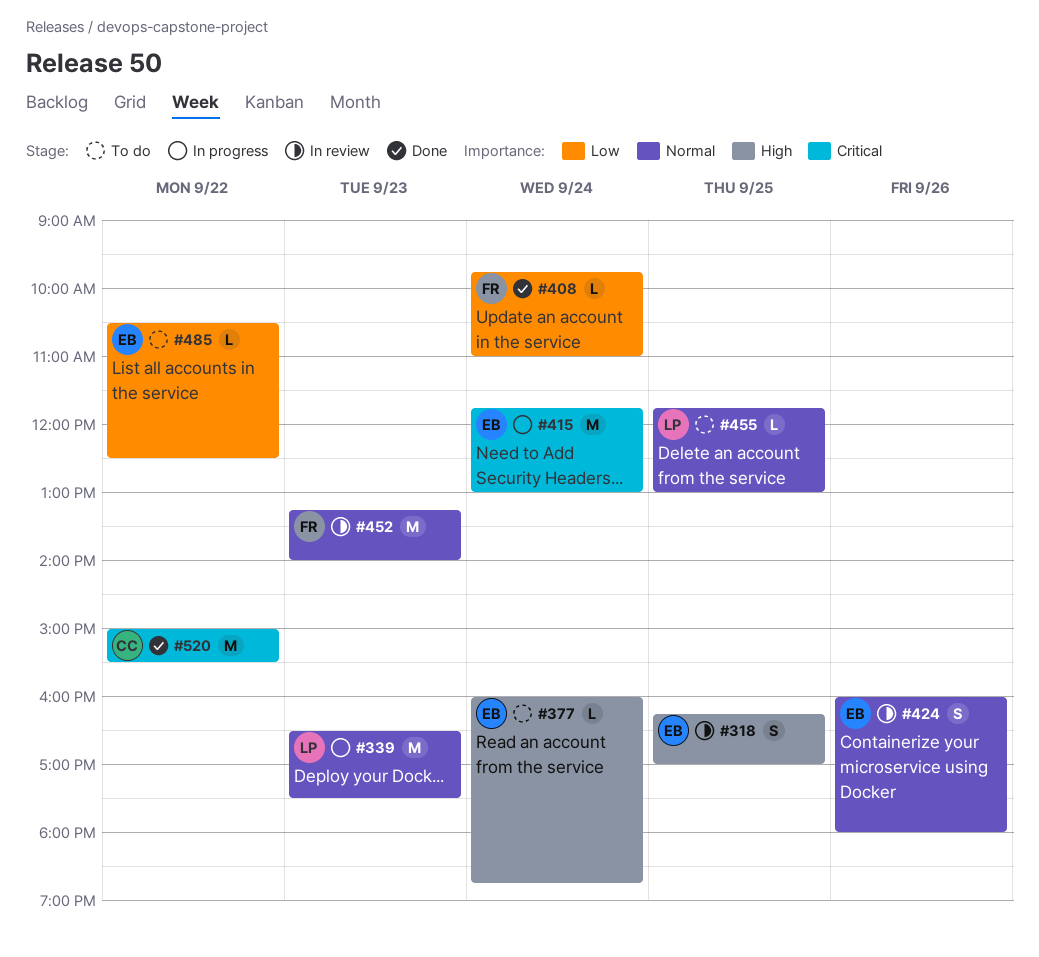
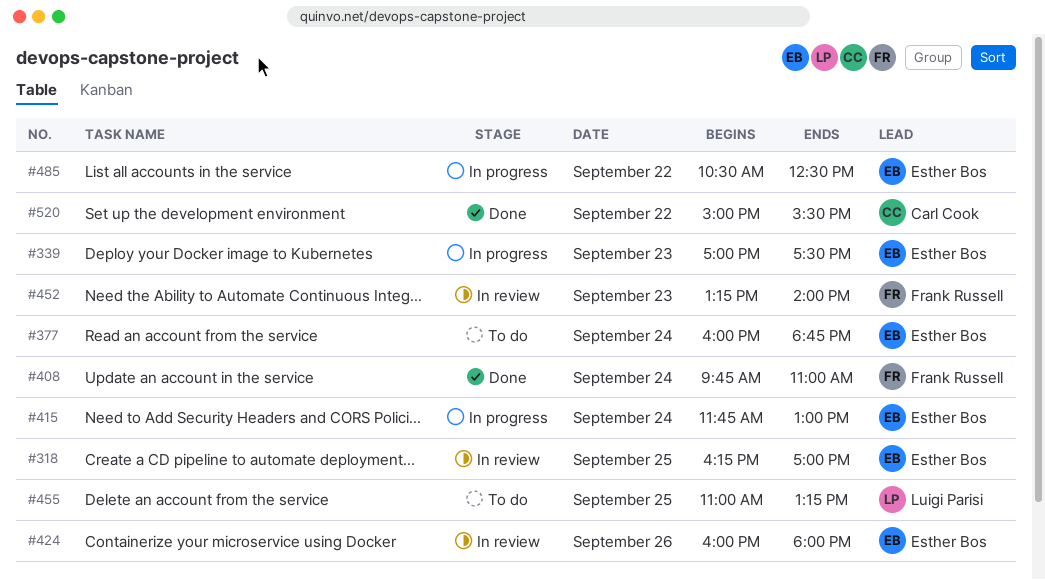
#339, owner: Luigi Parisi -> Esther Bos
#339, begins: 16:30 -> 17:00
#455, begins: 11:45 -> 11:00
#455, ends: 13:00 -> 13:15
#485, status: To do -> In progress

